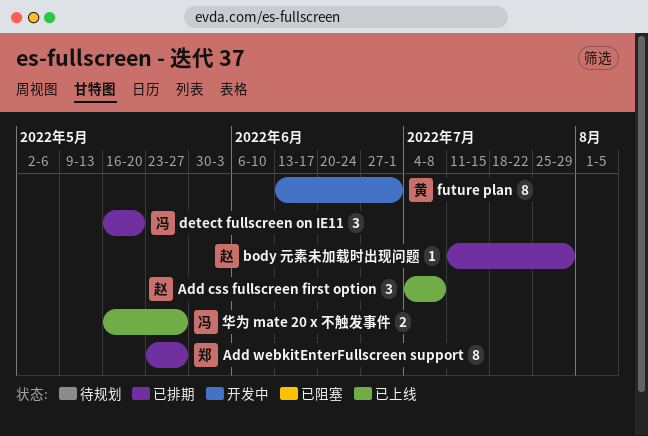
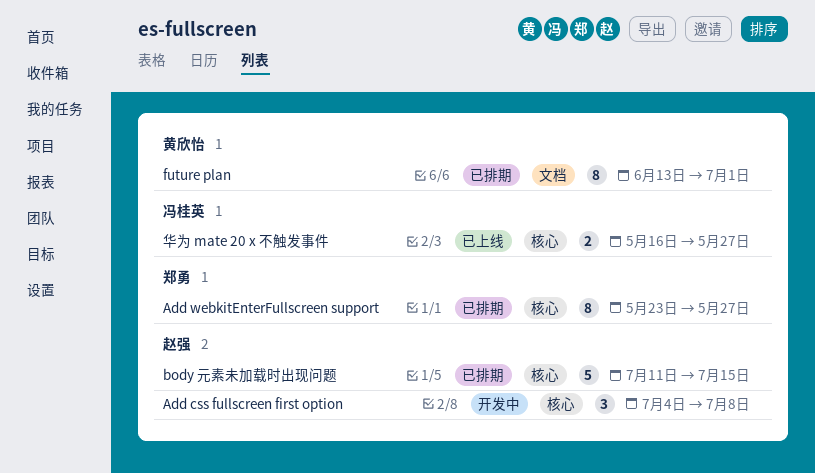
Add css fullscreen first option, status: 已上线 -> 开发中
body 元素未加载时出现问题, estimate: 1 -> 5
body 元素未加载时出现问题, due: Jul 29 -> Jul 15
detect fullscreen on IE11: present -> none
future plan, status: 开发中 -> 已排期

